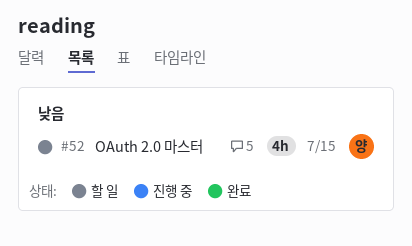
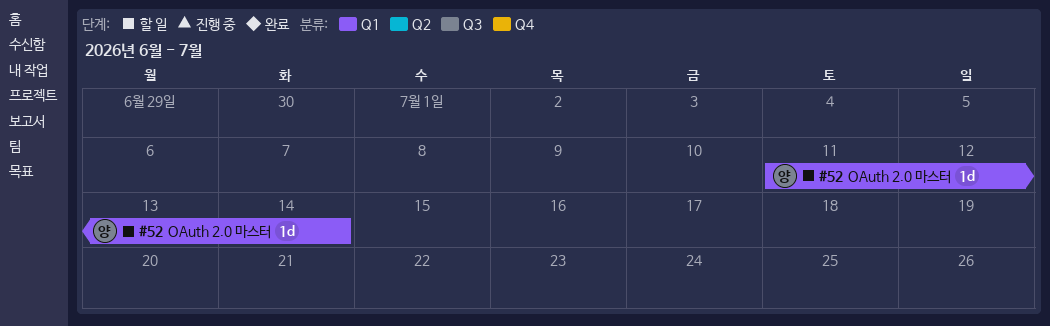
#52, estimate: 4h -> 1d
#52, due: Jul 15 -> Jul 14

